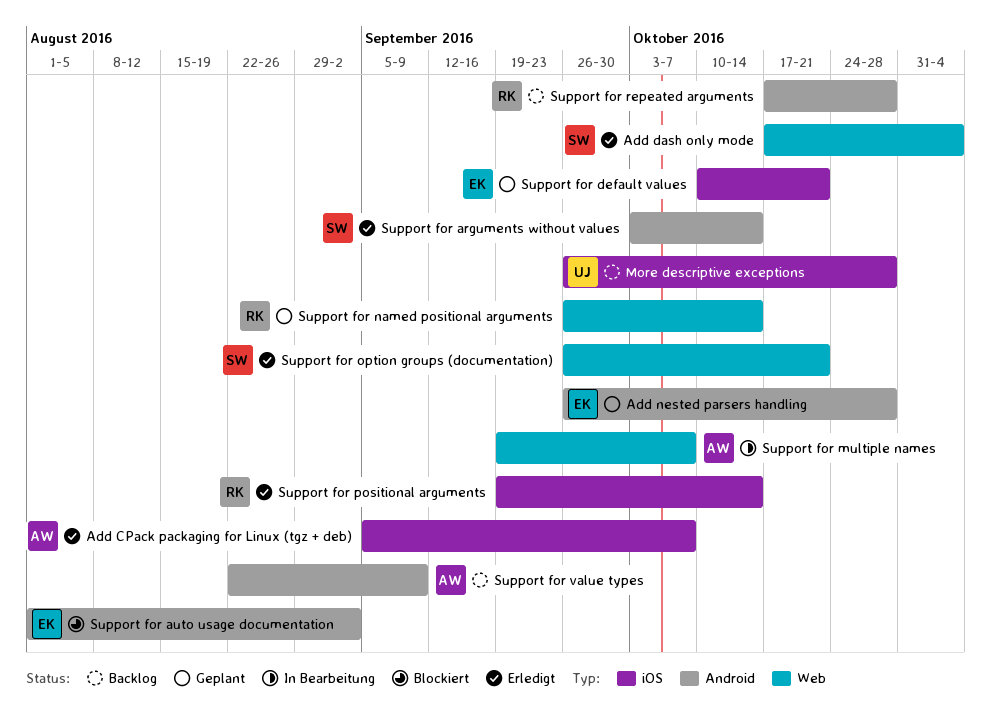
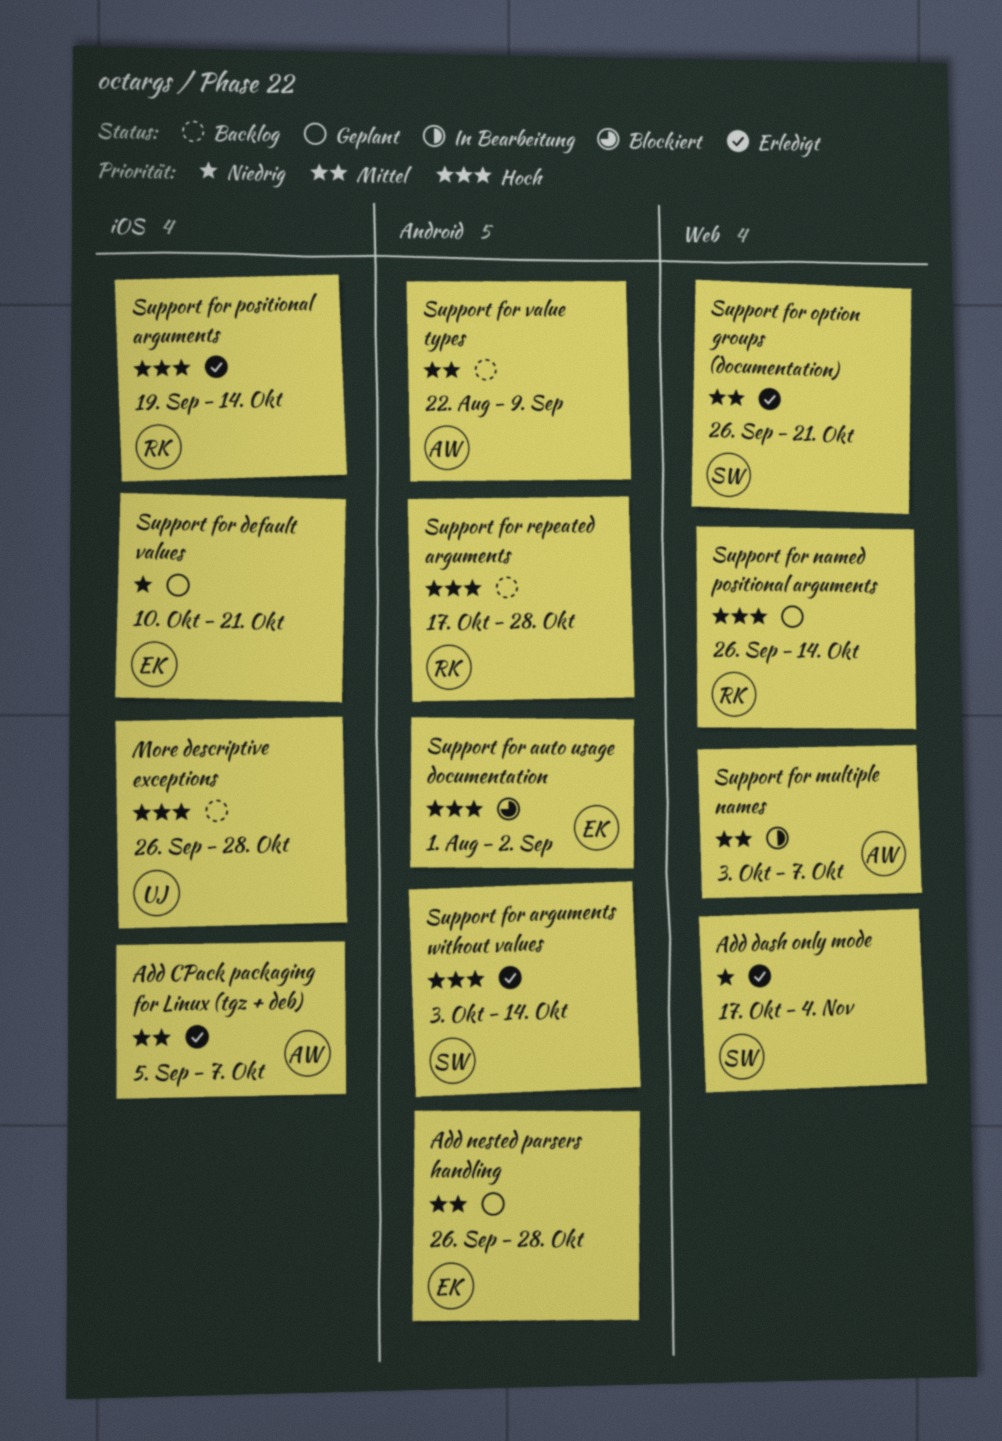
Support for multiple names, start: Sep 19 -> Oct 3

